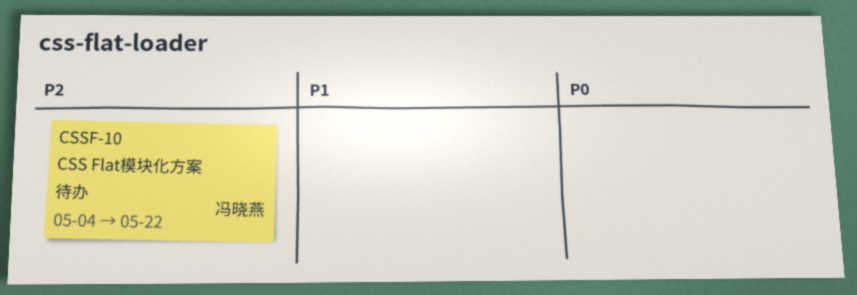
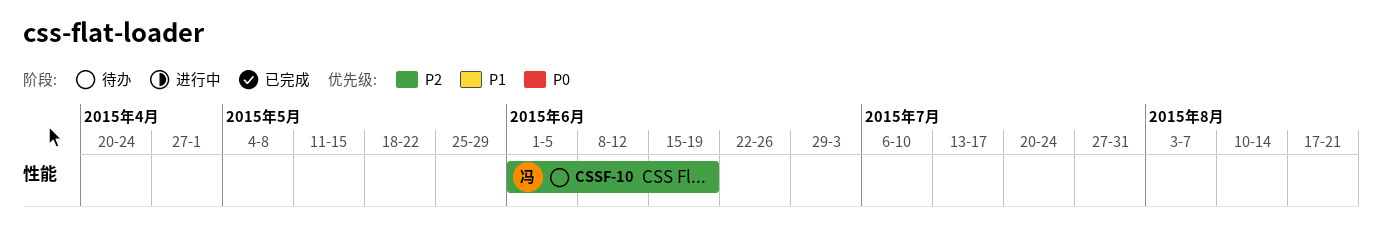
CSSF-10, start: May 4 -> Jun 1
CSSF-10, due: May 22 -> Jun 19

